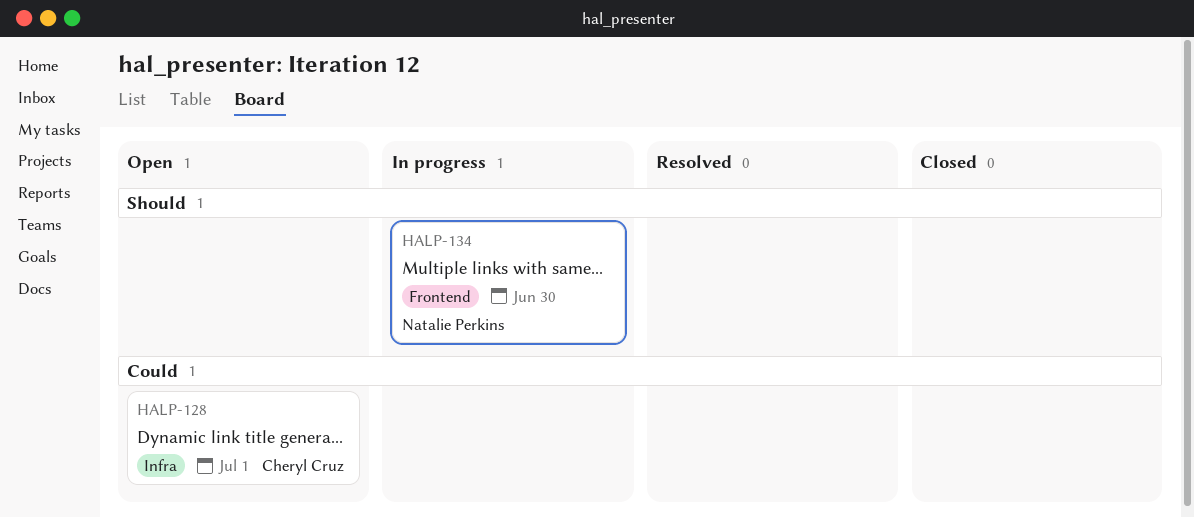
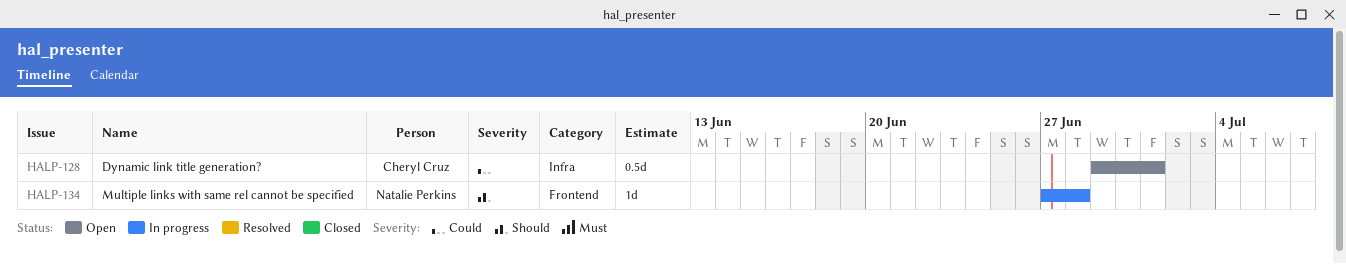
HALP-134, due: Jun 30 -> Jun 28

